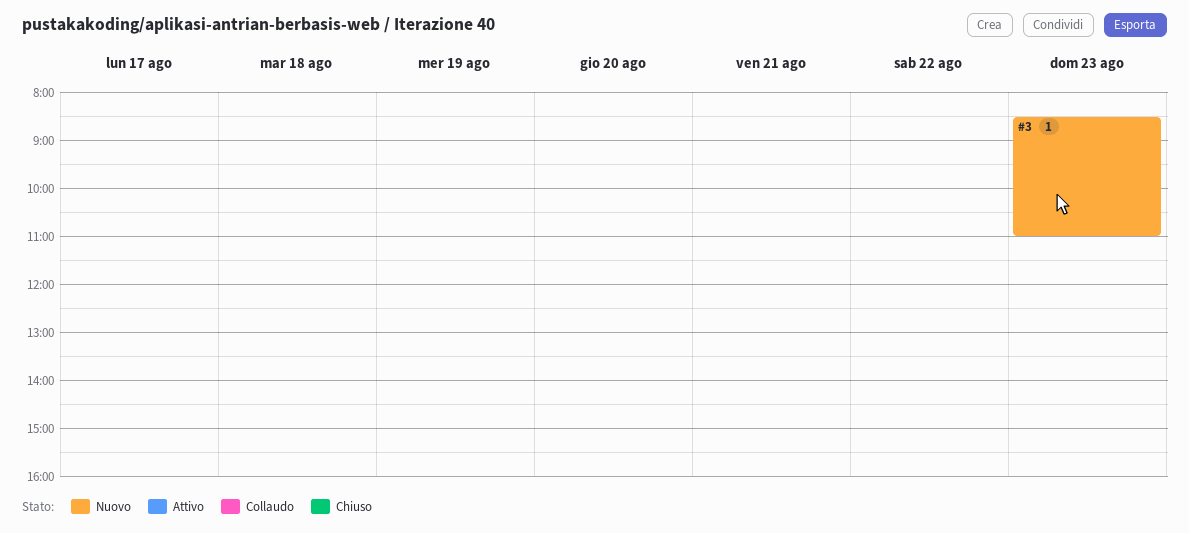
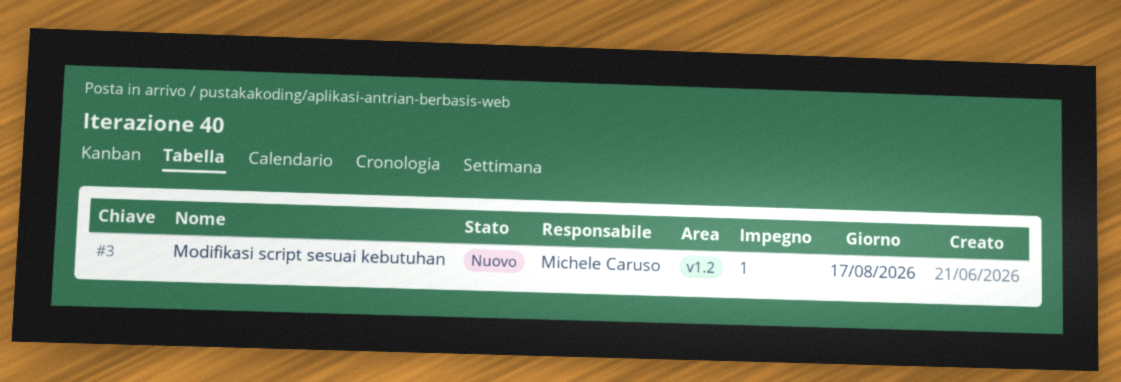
#3, day: Aug 23 -> Aug 17

